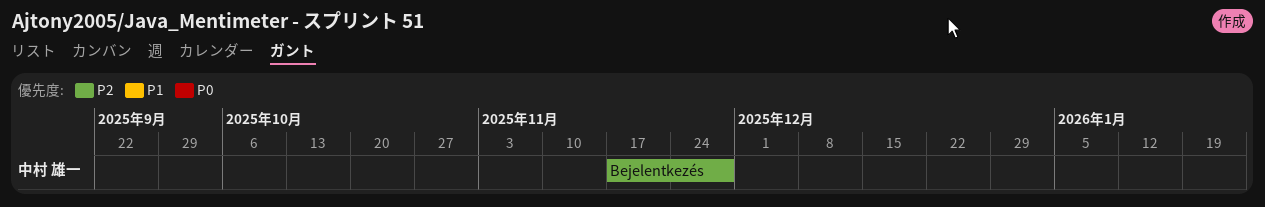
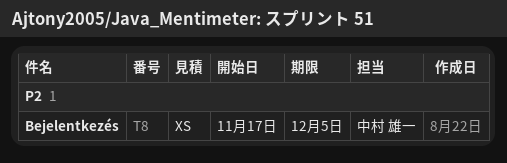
Bejelentkezés, due: Nov 28 -> Dec 5

